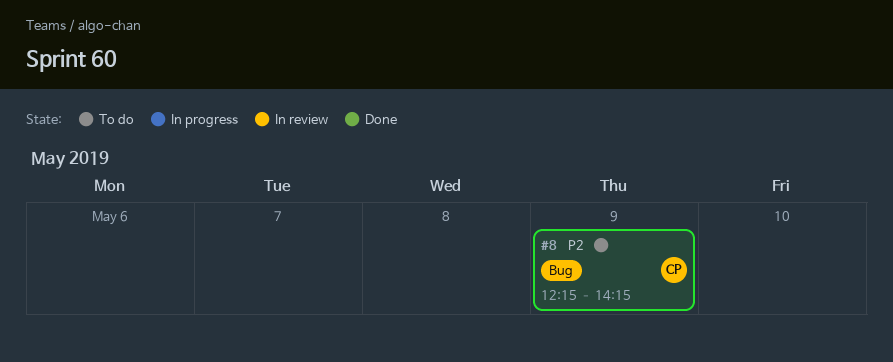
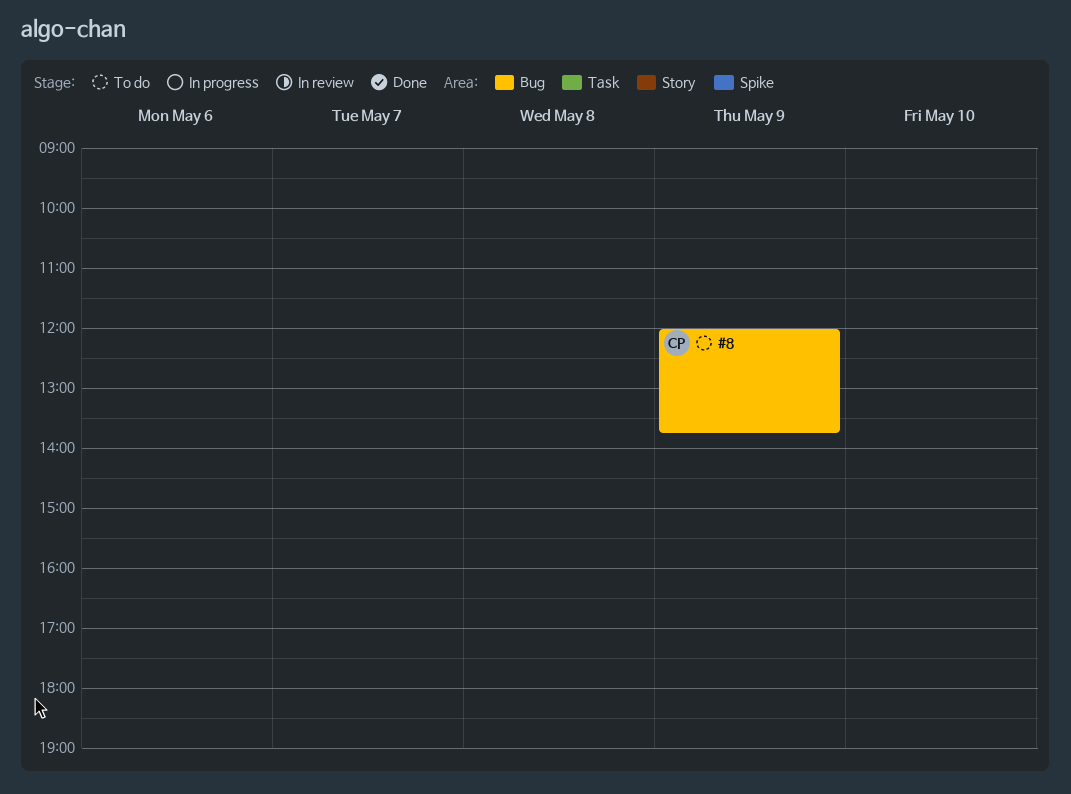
#8, begins: 12:15 -> 12:00
#8, ends: 14:15 -> 13:45

